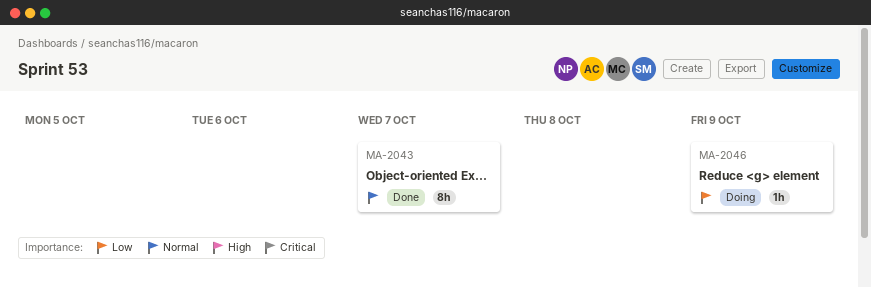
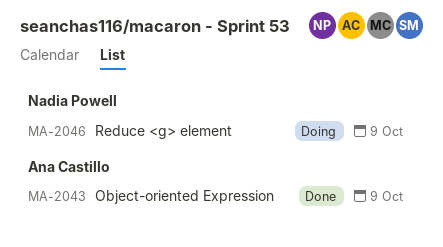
MA-2043, due: Oct 7 -> Oct 9

